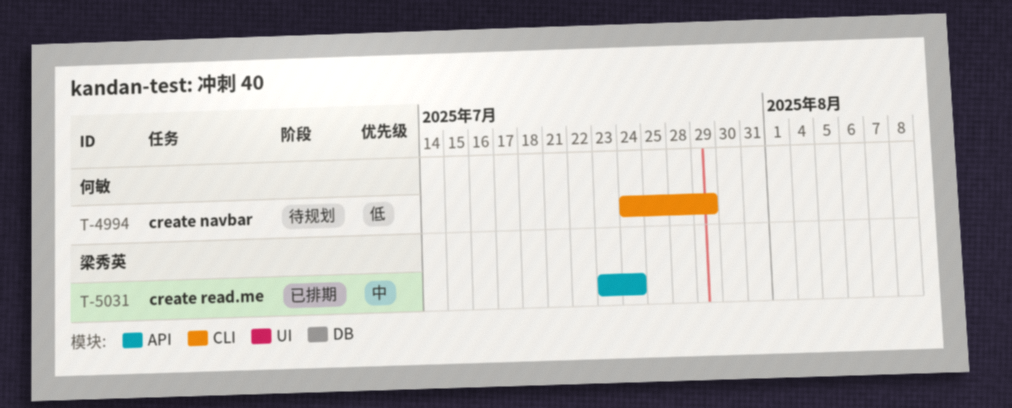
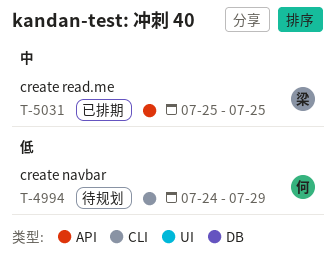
T-5031, start: Jul 23 -> Jul 25
T-5031, due: Jul 24 -> Jul 25

